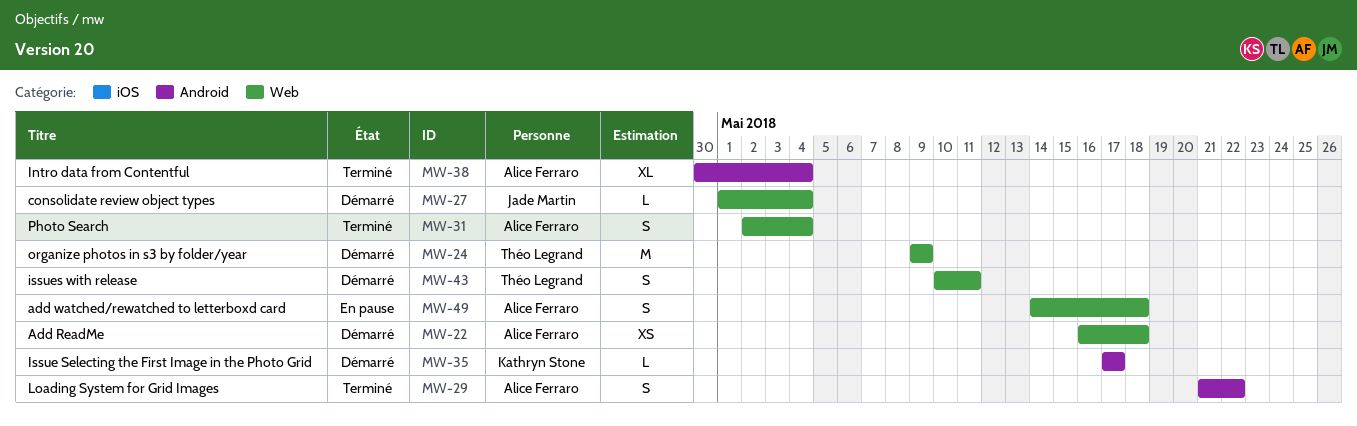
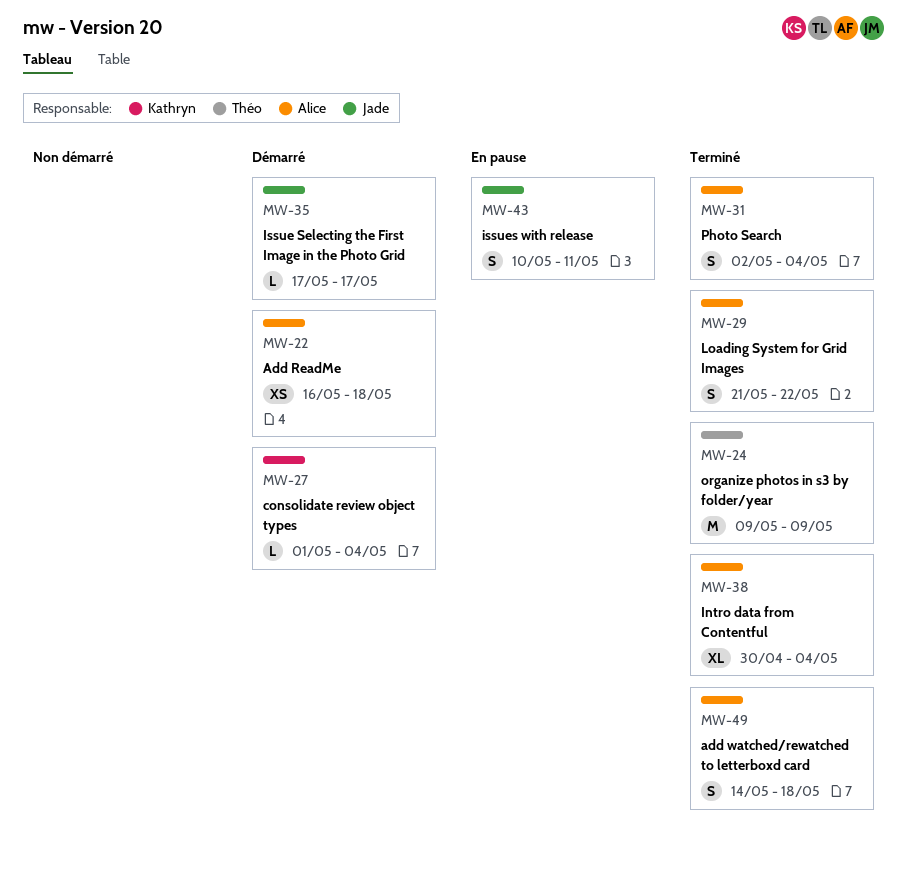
MW-24, status: Démarré -> Terminé
MW-27, owner: Jade Martin -> Kathryn Stone
MW-35, owner: Kathryn Stone -> Jade Martin
MW-43, status: Démarré -> En pause
MW-43, owner: Théo Legrand -> Jade Martin
MW-49, status: En pause -> Terminé

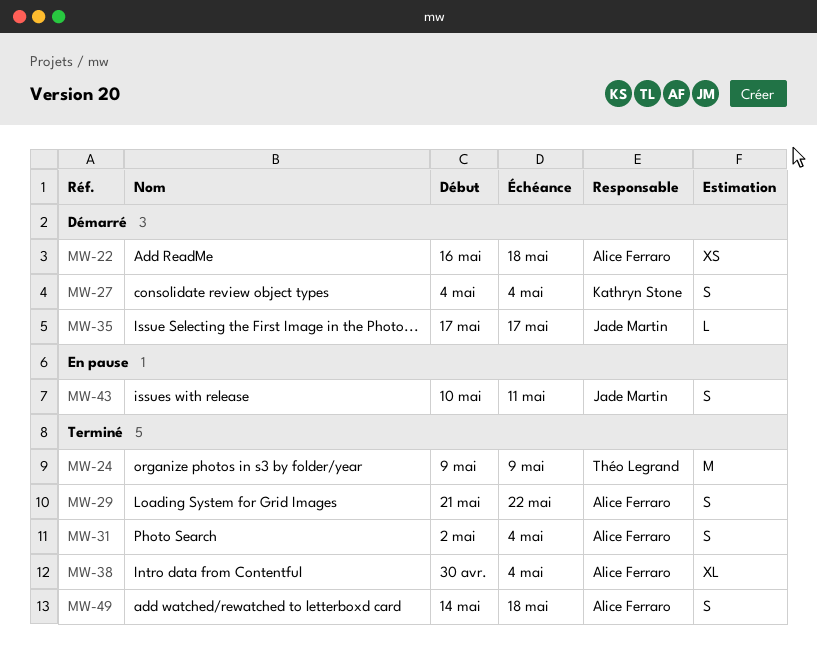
MW-27, estimate: L -> S
MW-27, start: May 1 -> May 4

